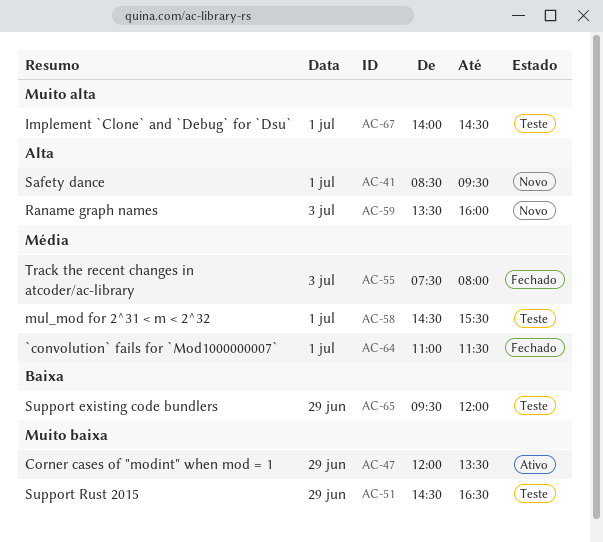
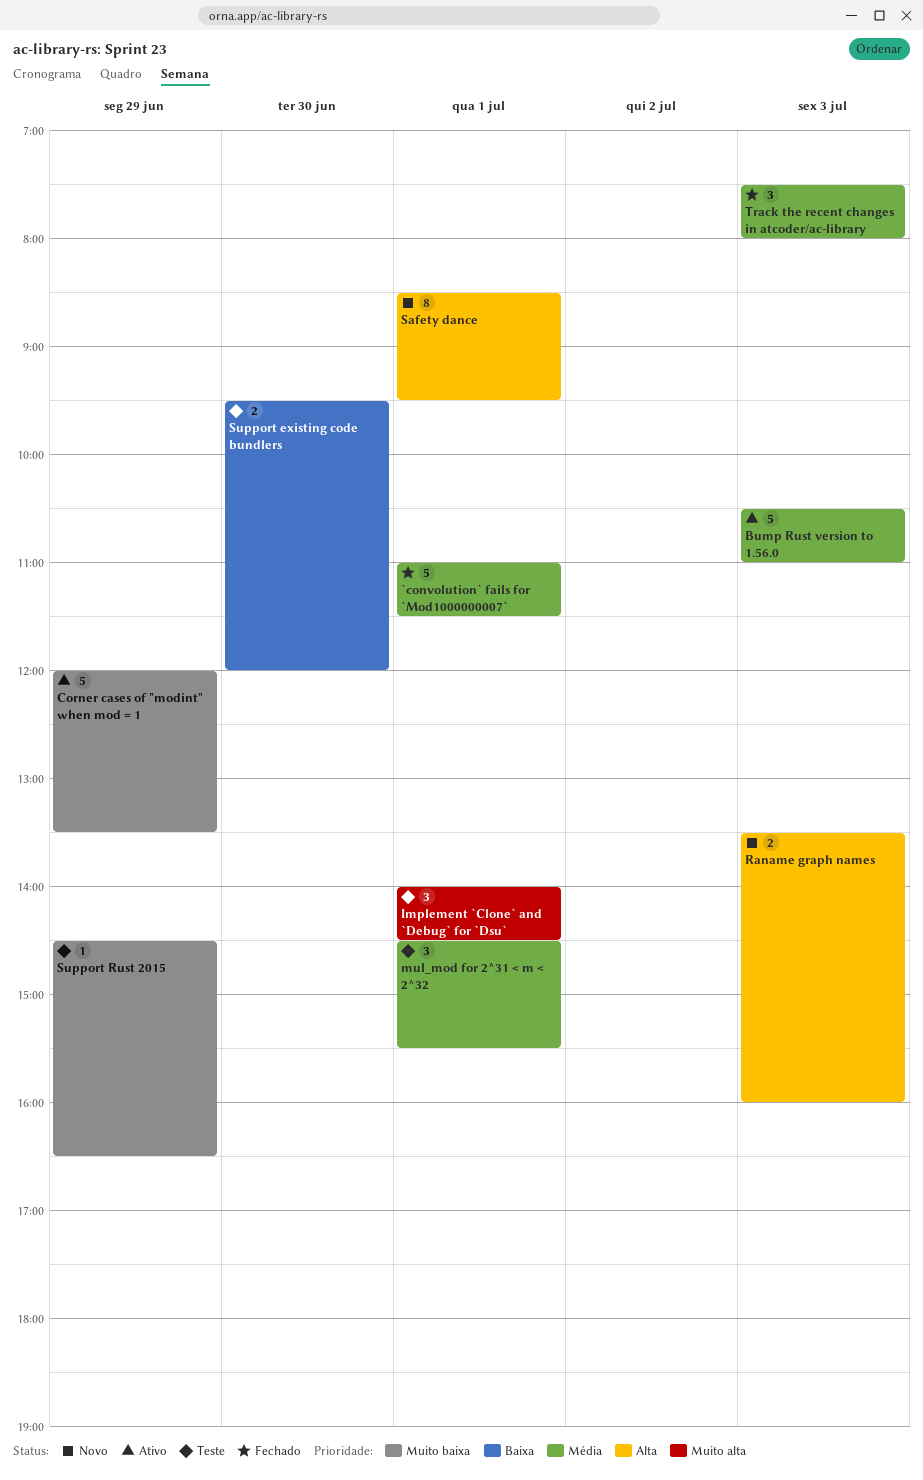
Bump Rust version to 1.56.0: none -> present
Support existing code bundlers, day: Jun 29 -> Jun 30

